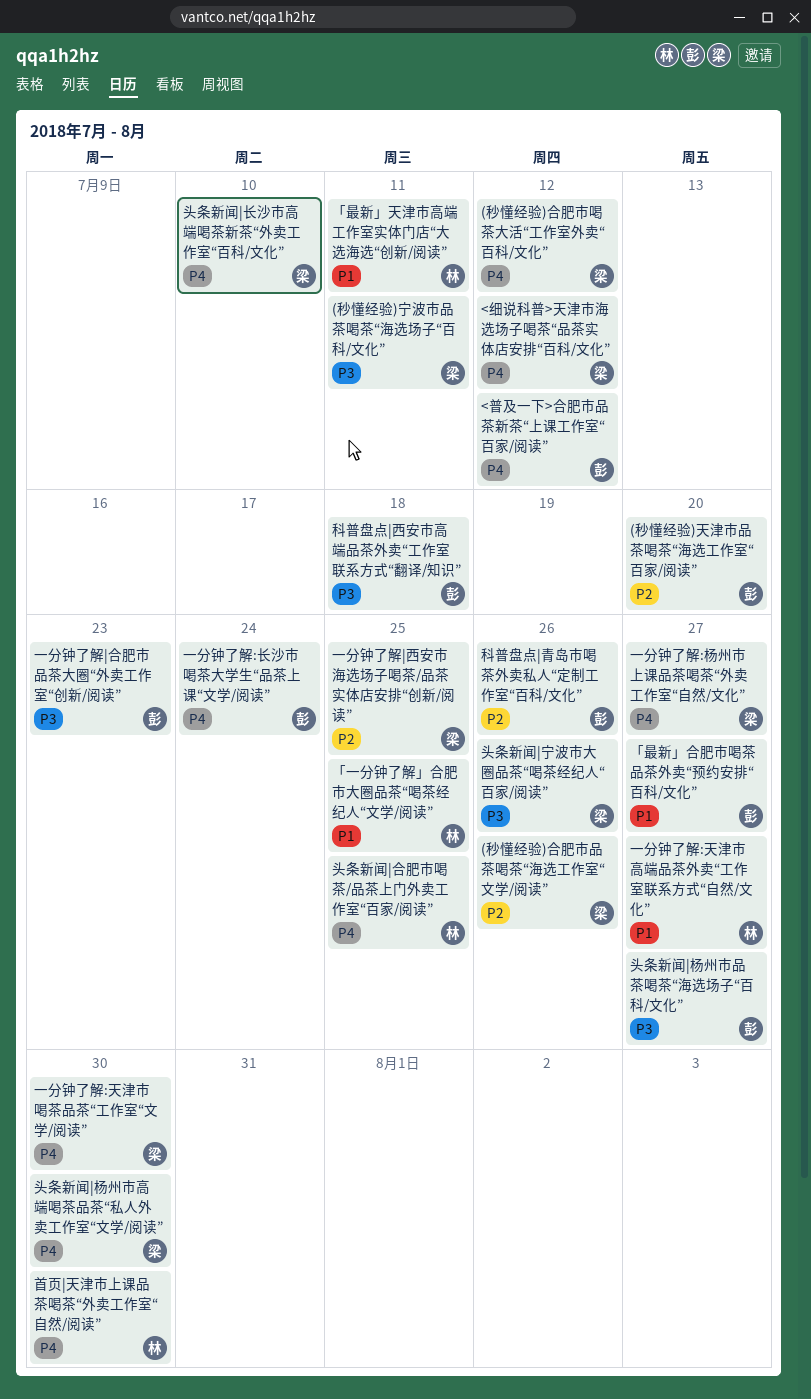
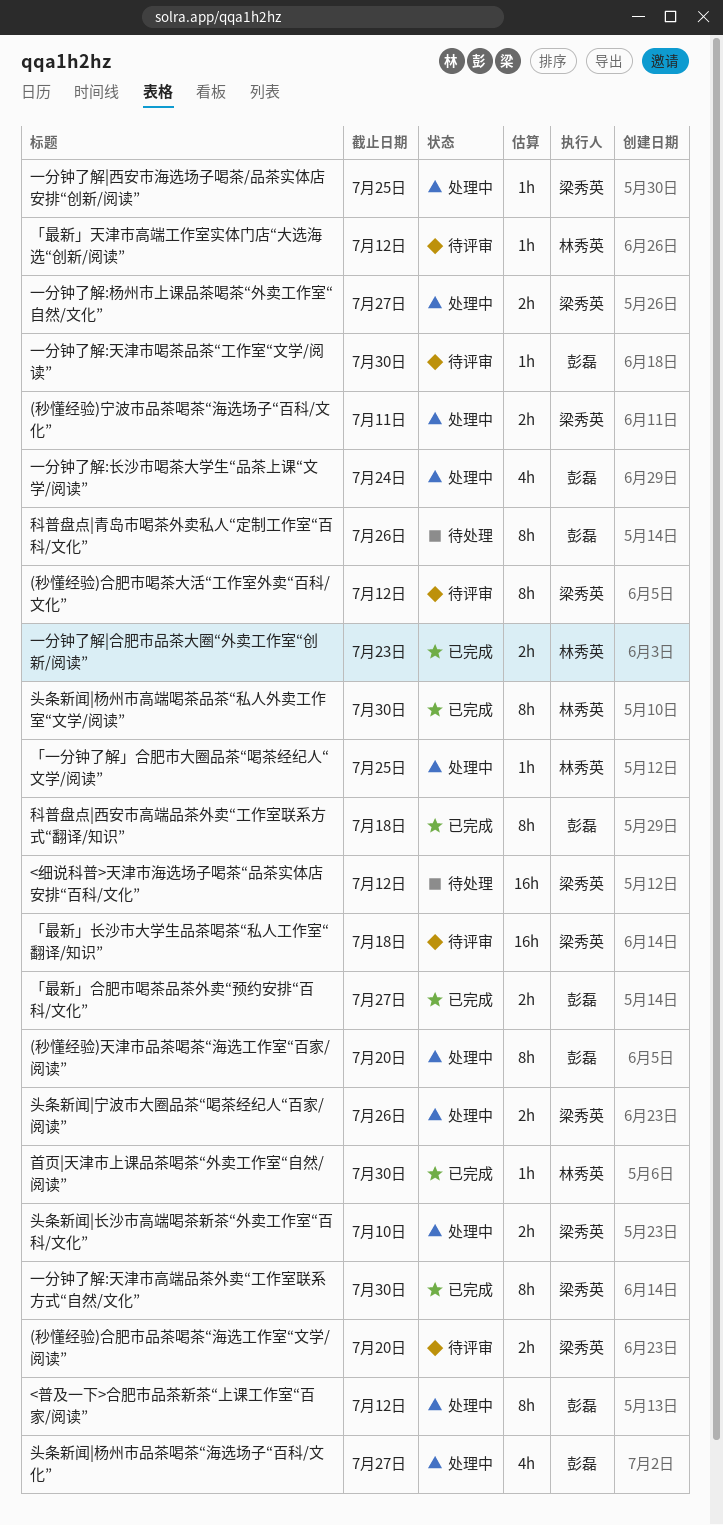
(秒懂经验)合肥市品茶喝茶“海选工作室“文学/阅读”, due: Jul 26 -> Jul 20
「最新」天津市高端工作室实体门店“大选海选“创新/阅读”, due: Jul 11 -> Jul 12
「最新」长沙市大学生品茶喝茶“私人工作室“翻译/知识”: none -> present
一分钟了解:天津市喝茶品茶“工作室“文学/阅读”, owner: 梁秀英 -> 彭磊
一分钟了解:天津市高端品茶外卖“工作室联系方式“自然/文化”, owner: 林秀英 -> 梁秀英
一分钟了解:天津市高端品茶外卖“工作室联系方式“自然/文化”, due: Jul 27 -> Jul 30
一分钟了解|合肥市品茶大圈“外卖工作室“创新/阅读”, owner: 彭磊 -> 林秀英
头条新闻|合肥市喝茶/品茶上门外卖工作室“百家/阅读”: present -> none
头条新闻|杨州市高端喝茶品茶“私人外卖工作室“文学/阅读”, owner: 梁秀英 -> 林秀英

